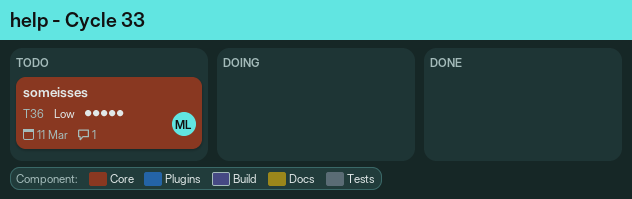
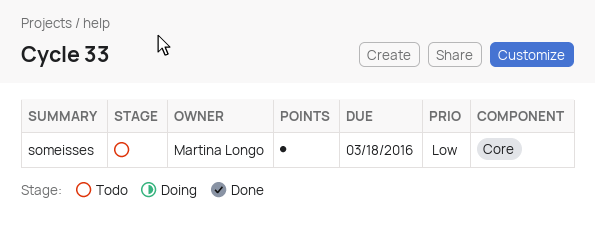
someisses, estimate: 5 -> 1
someisses, due: Mar 11 -> Mar 18

